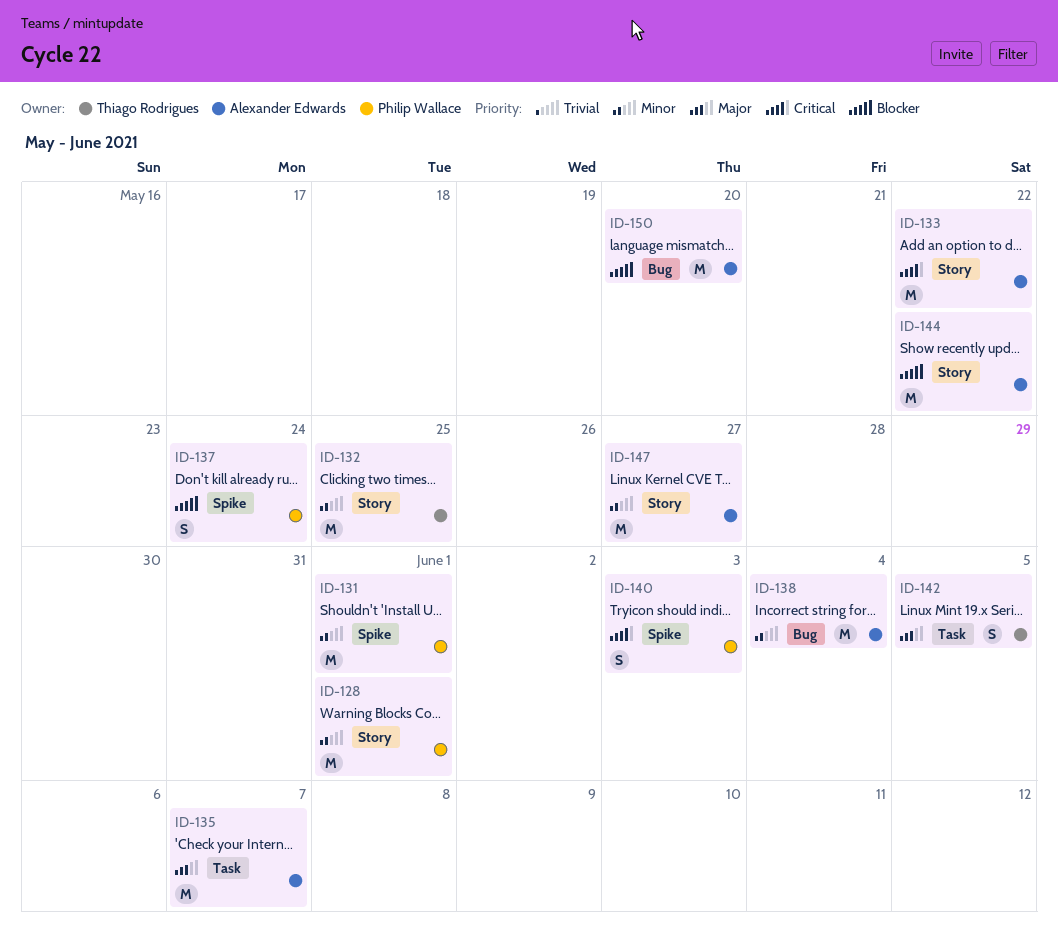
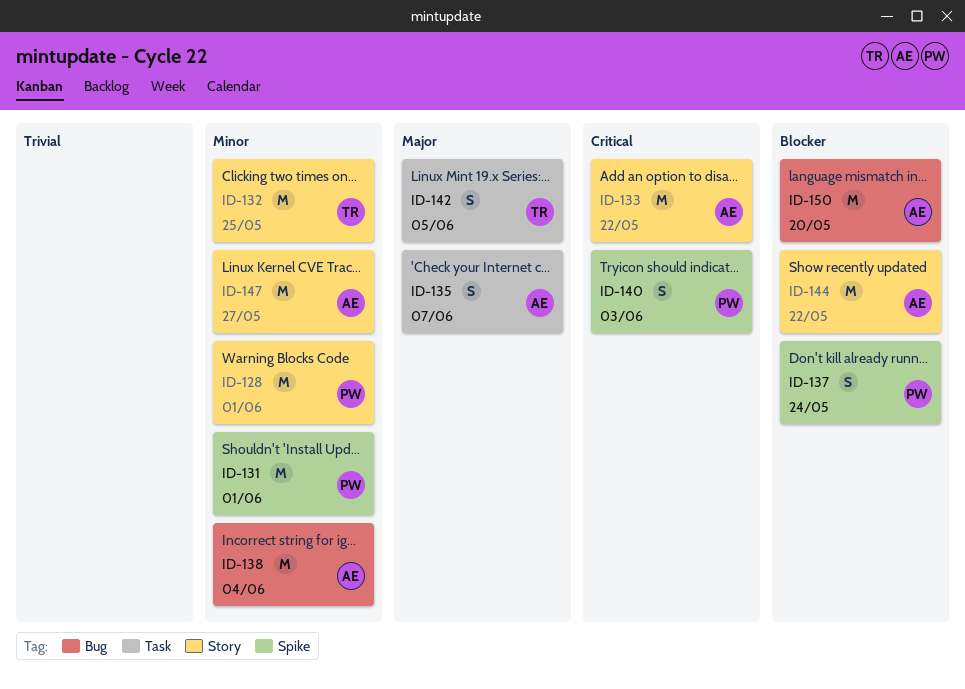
ID-135, estimate: M -> S

